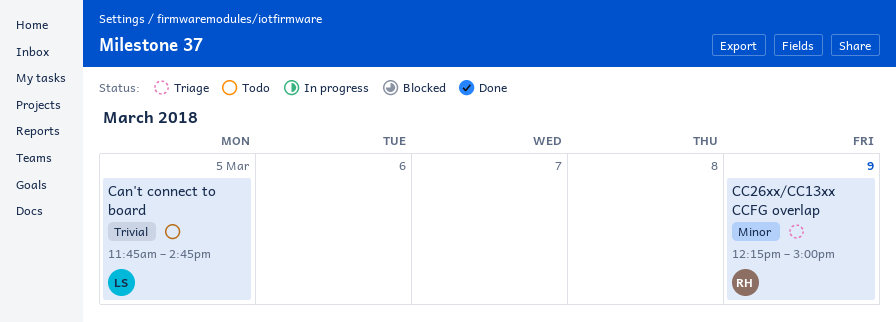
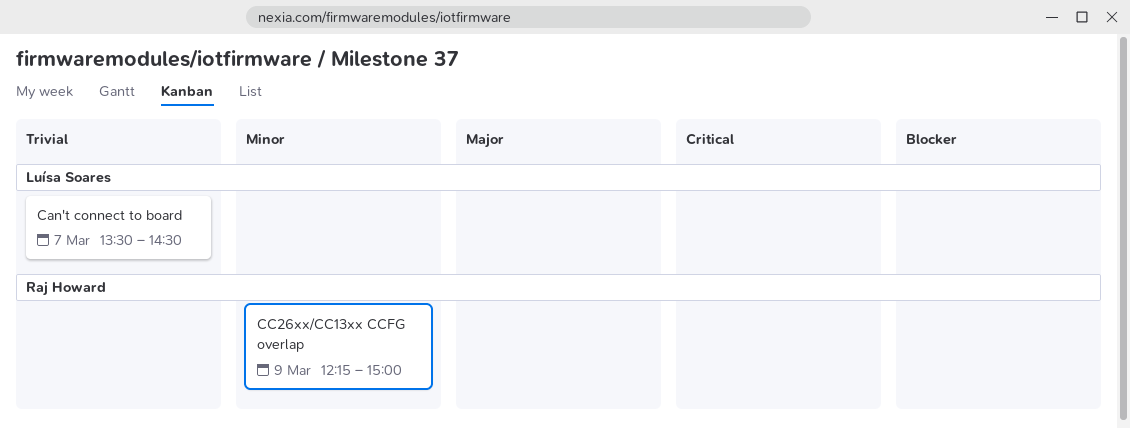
Can't connect to board, day: Mar 5 -> Mar 7
Can't connect to board, begins: 11:45 -> 13:30
Can't connect to board, ends: 14:45 -> 14:30

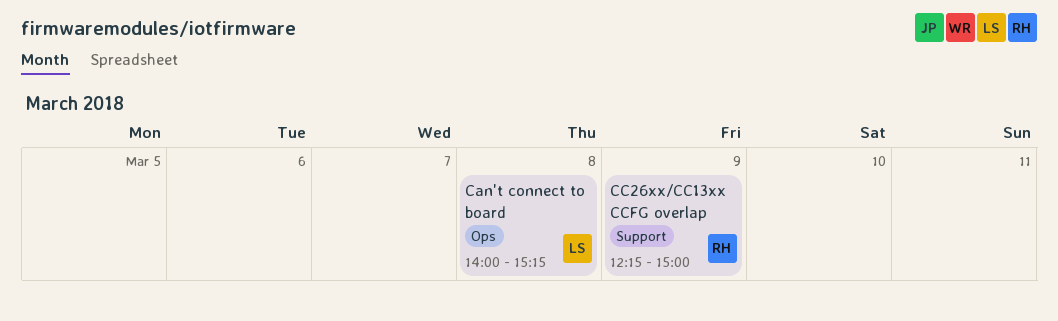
Can't connect to board, day: Mar 7 -> Mar 8
Can't connect to board, begins: 13:30 -> 14:00
Can't connect to board, ends: 14:30 -> 15:15

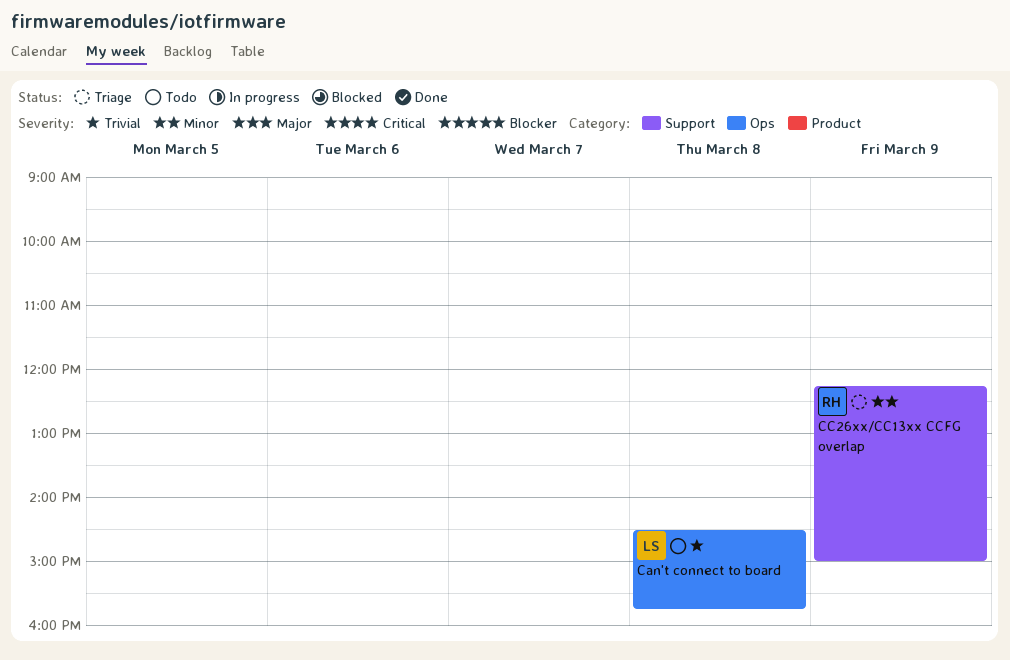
Can't connect to board, begins: 14:00 -> 14:30
Can't connect to board, ends: 15:15 -> 15:45

